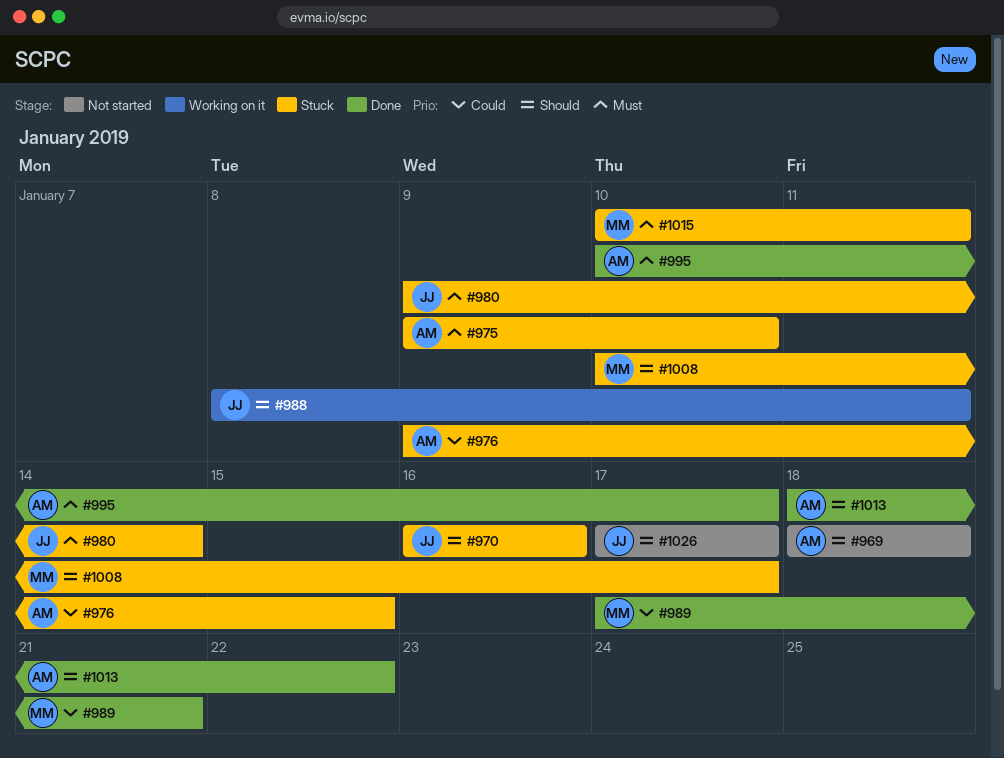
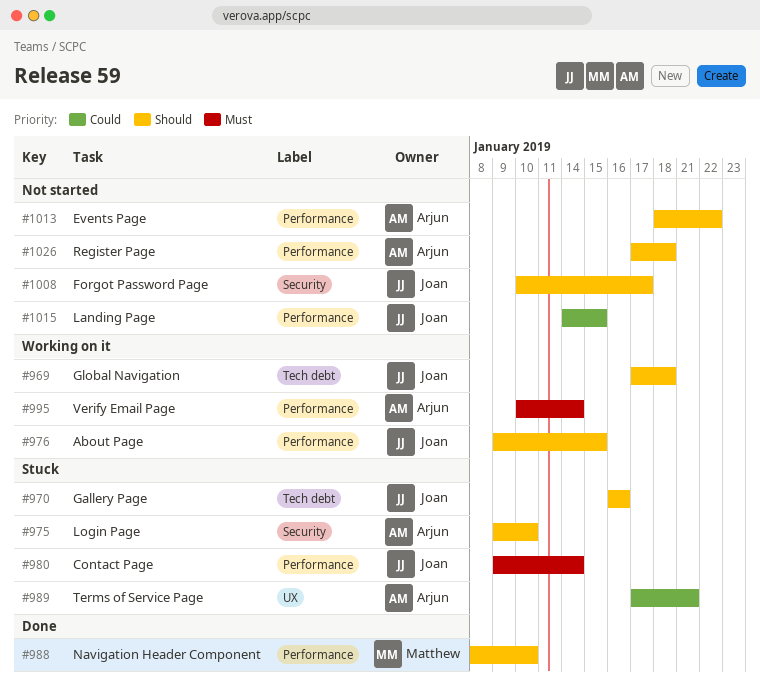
#969, status: Not started -> Working on it
#969, owner: Arjun -> Joan
#969, start: Jan 18 -> Jan 17
#975, priority: Must -> Should
#976, status: Stuck -> Working on it
#976, owner: Arjun -> Joan
#976, priority: Could -> Should
#988, status: Working on it -> Done
#988, owner: Joan -> Matthew
#988, due: Jan 11 -> Jan 10
#989, status: Done -> Stuck
#989, owner: Matthew -> Arjun
#995, status: Done -> Working on it
#995, due: Jan 17 -> Jan 14
#1008, status: Stuck -> Not started
#1008, owner: Matthew -> Joan
#1013, status: Done -> Not started
#1015, status: Stuck -> Not started
#1015, owner: Matthew -> Joan
#1015, priority: Must -> Could
#1015, start: Jan 10 -> Jan 14
#1015, due: Jan 11 -> Jan 15
#1026, owner: Joan -> Arjun
#1026, due: Jan 17 -> Jan 18

